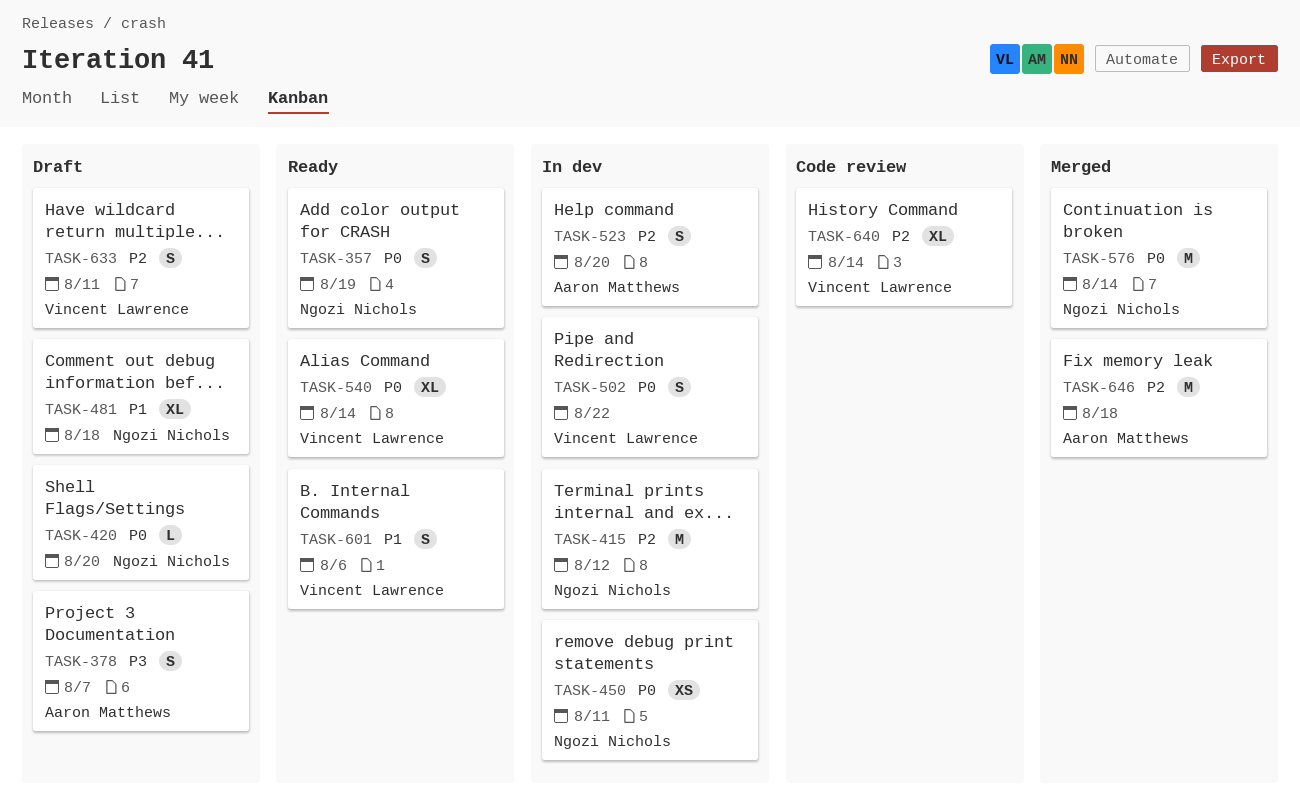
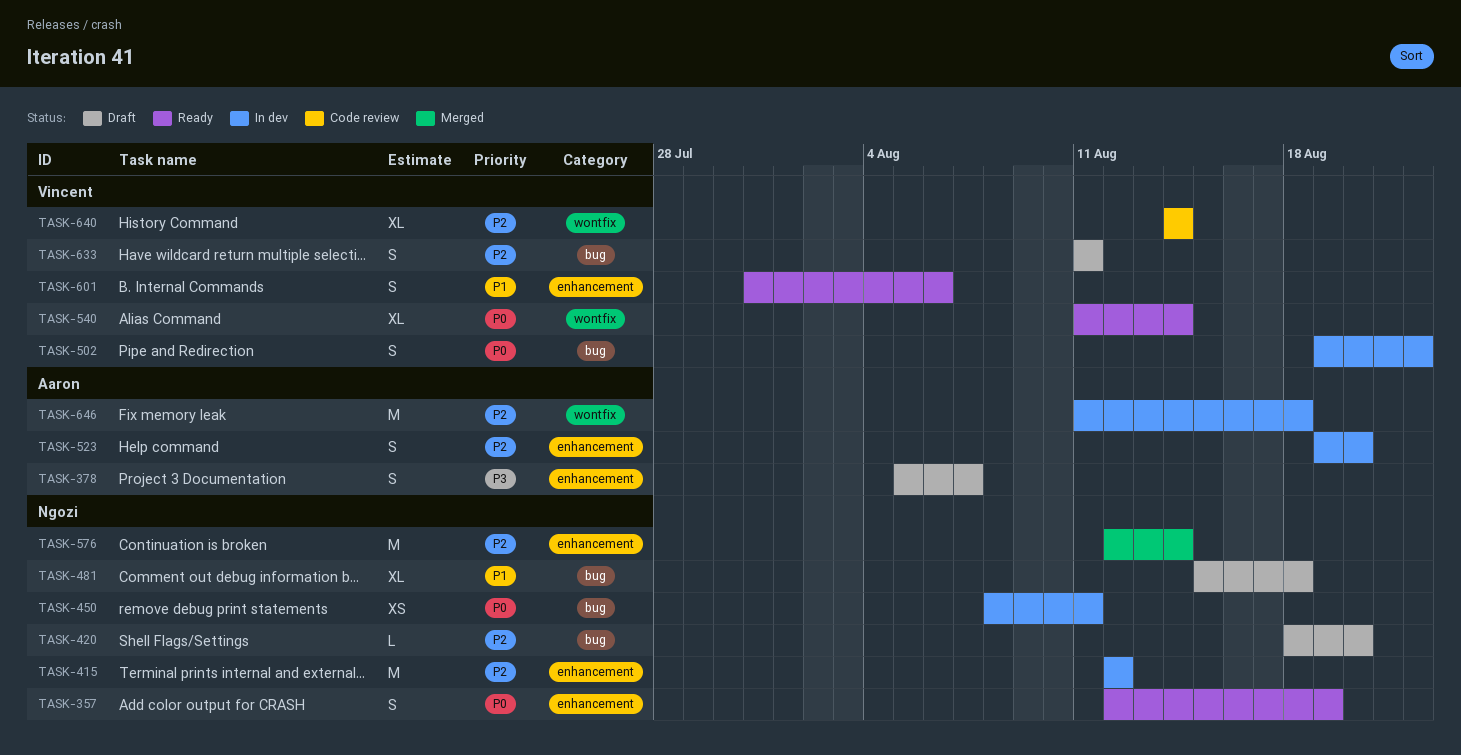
TASK-420, priority: P0 -> P2
TASK-576, priority: P0 -> P2
TASK-646, status: Merged -> In dev

